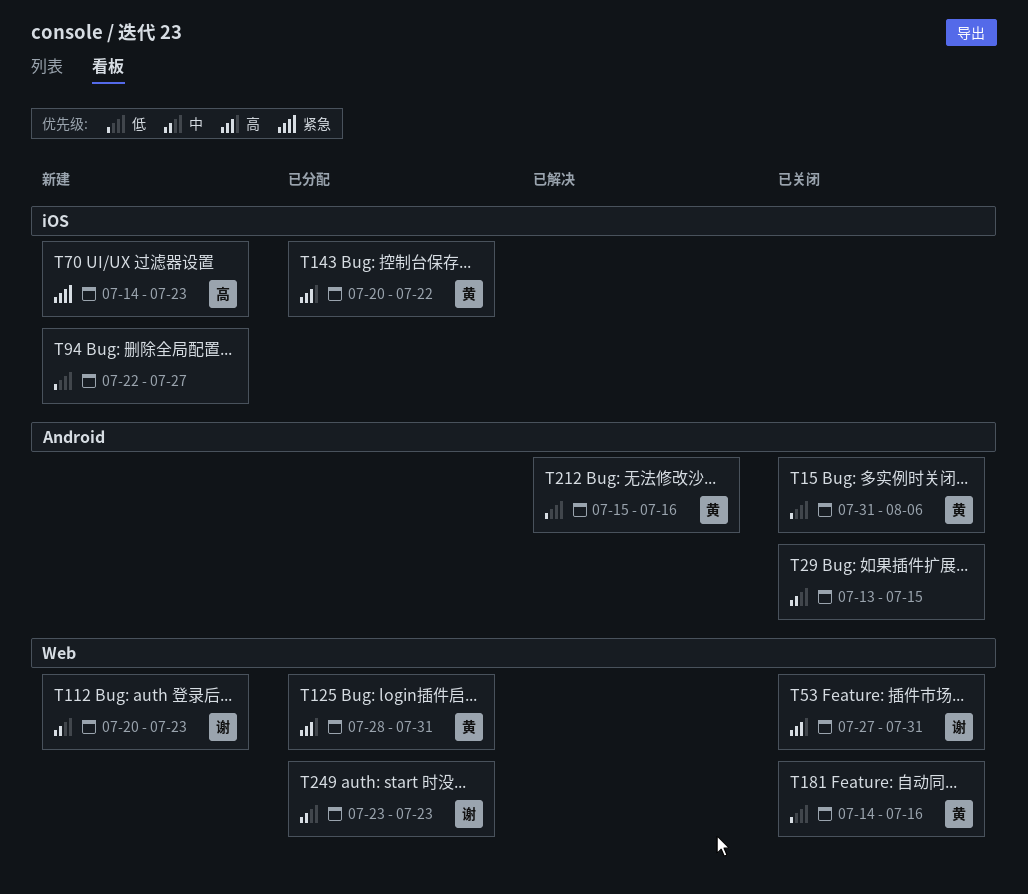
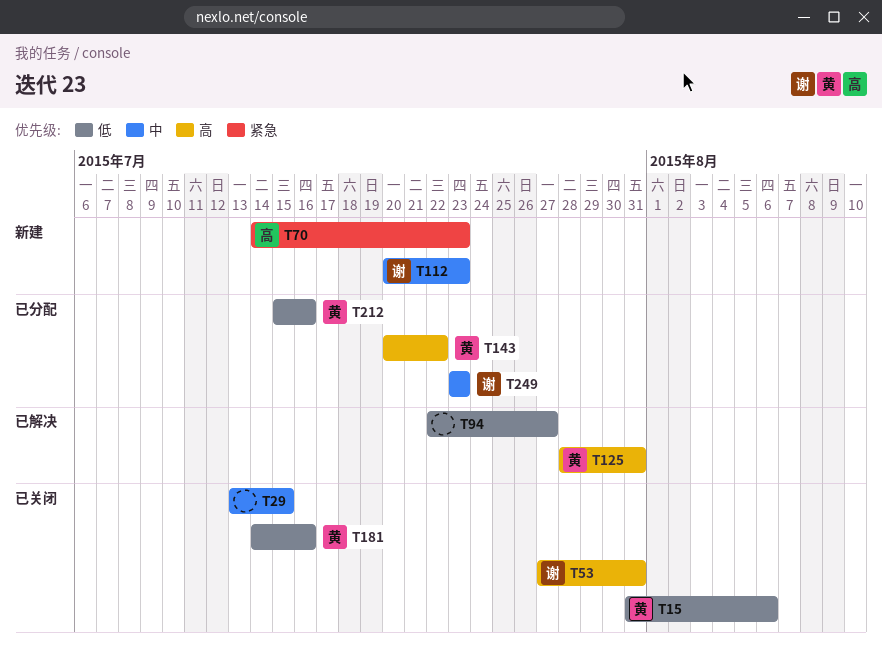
T94, status: 新建 -> 已解决
T125, status: 已分配 -> 已解决
T212, status: 已解决 -> 已分配

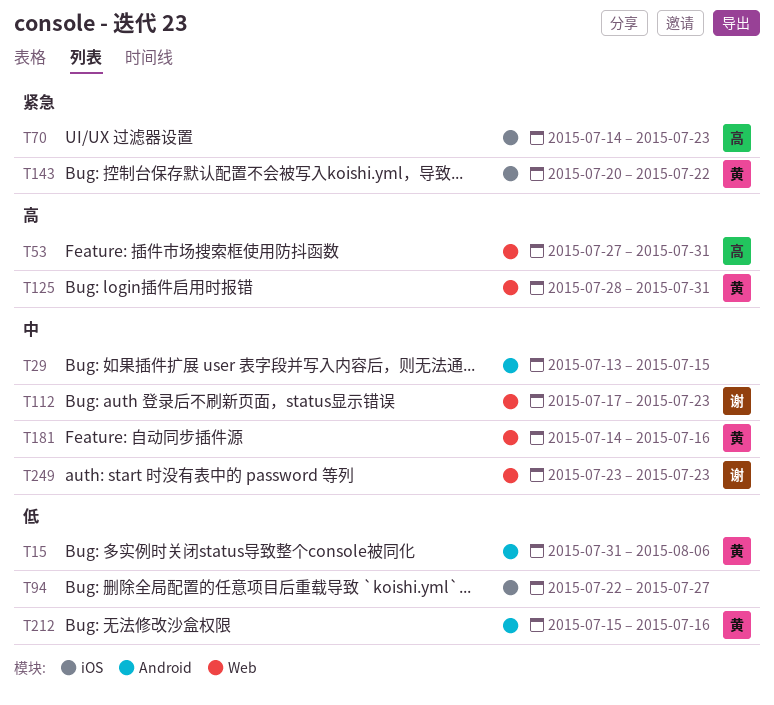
T53, owner: 谢 -> 高
T112, start: Jul 20 -> Jul 17
T143, priority: 高 -> 紧急
T181, priority: 低 -> 中

